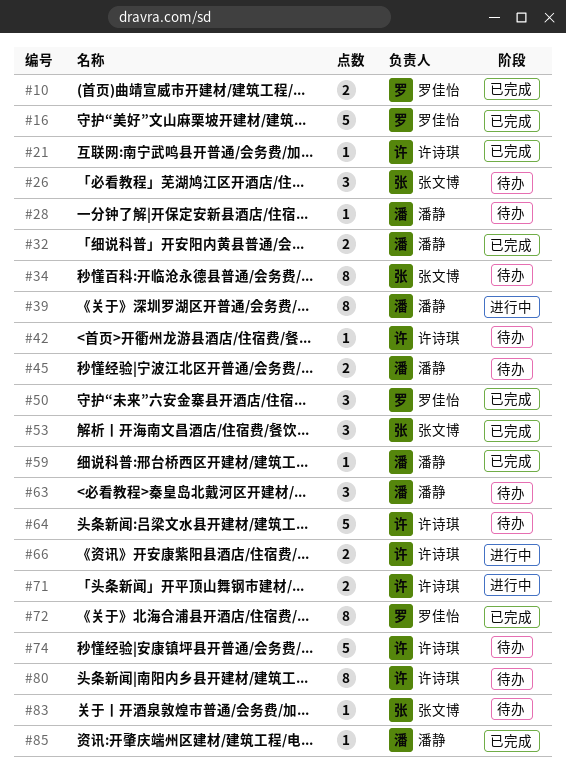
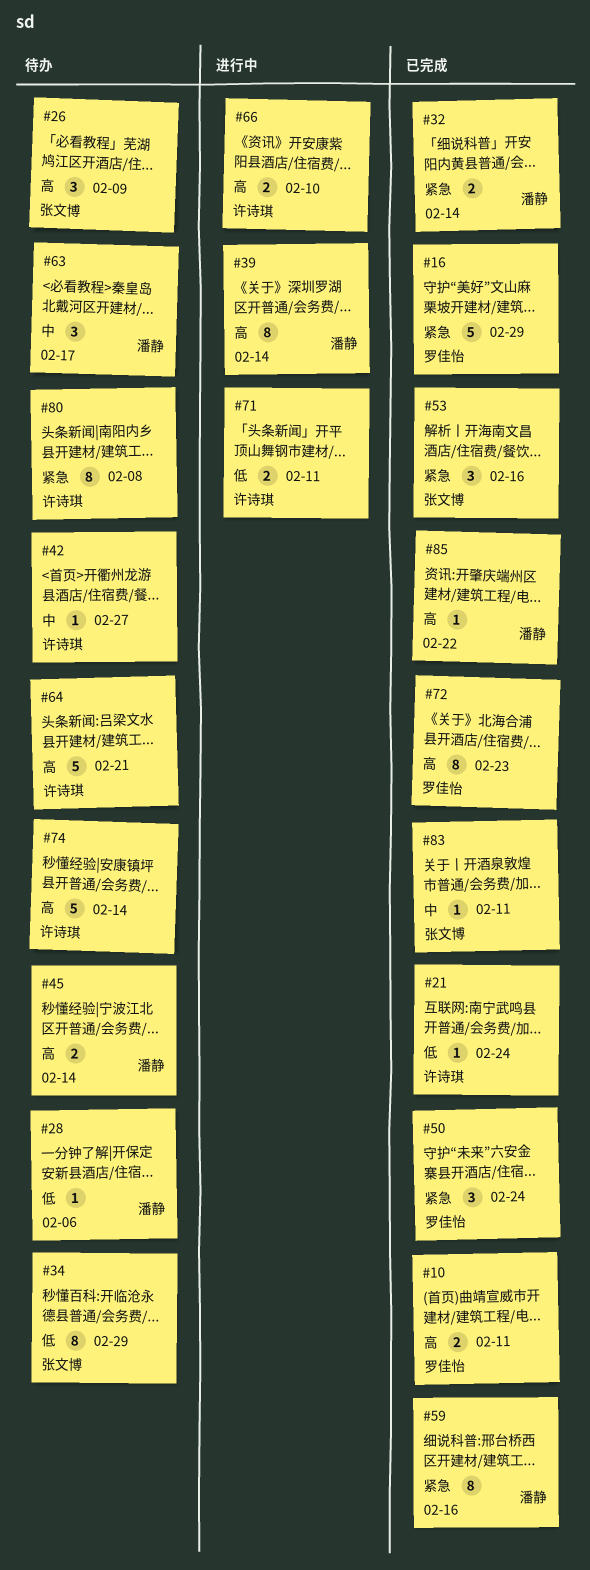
#59, estimate: 1 -> 8
#83, status: 待办 -> 已完成

